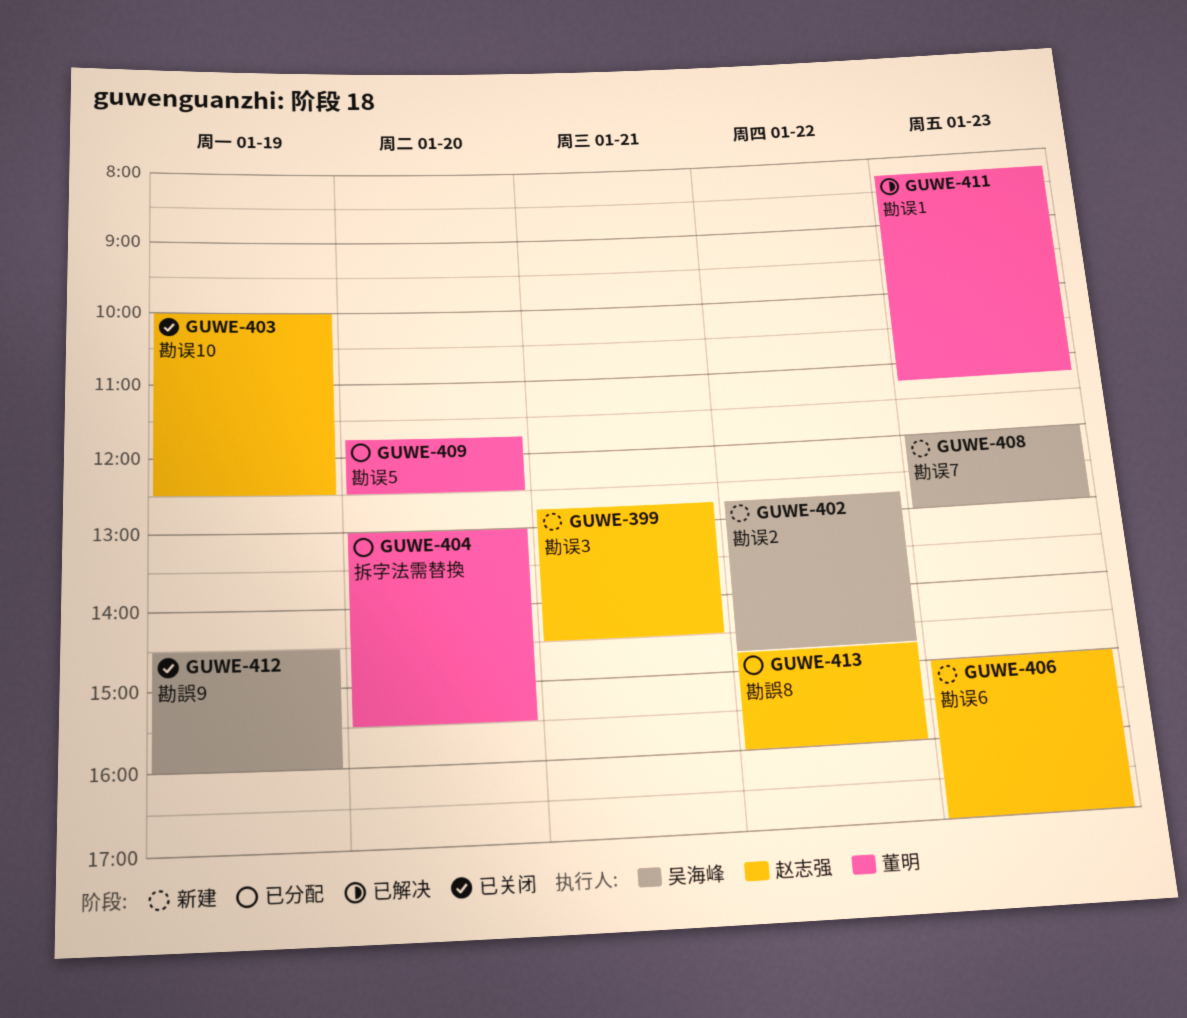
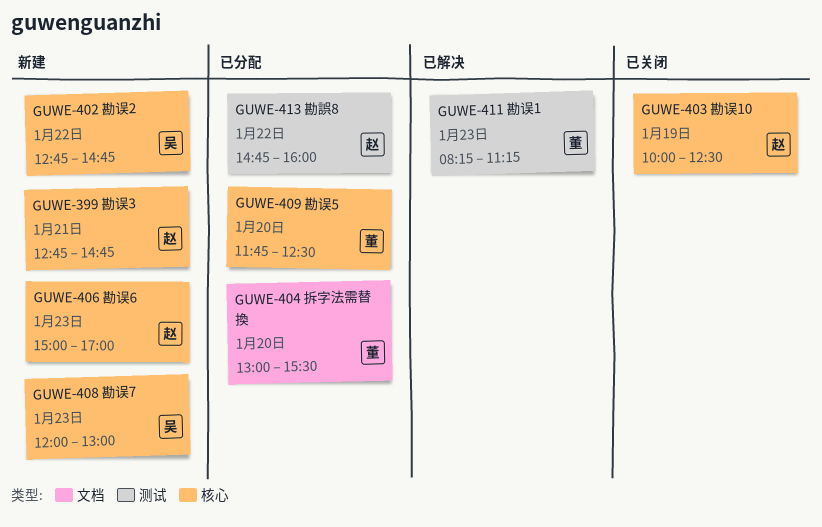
GUWE-399, ends: 14:30 -> 14:45
GUWE-412: present -> none

